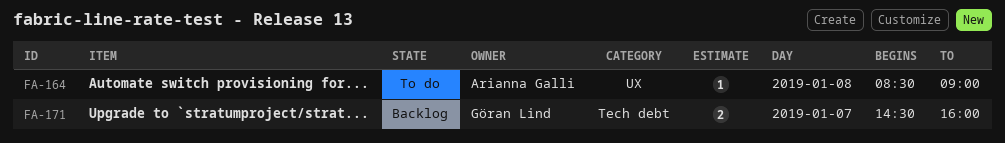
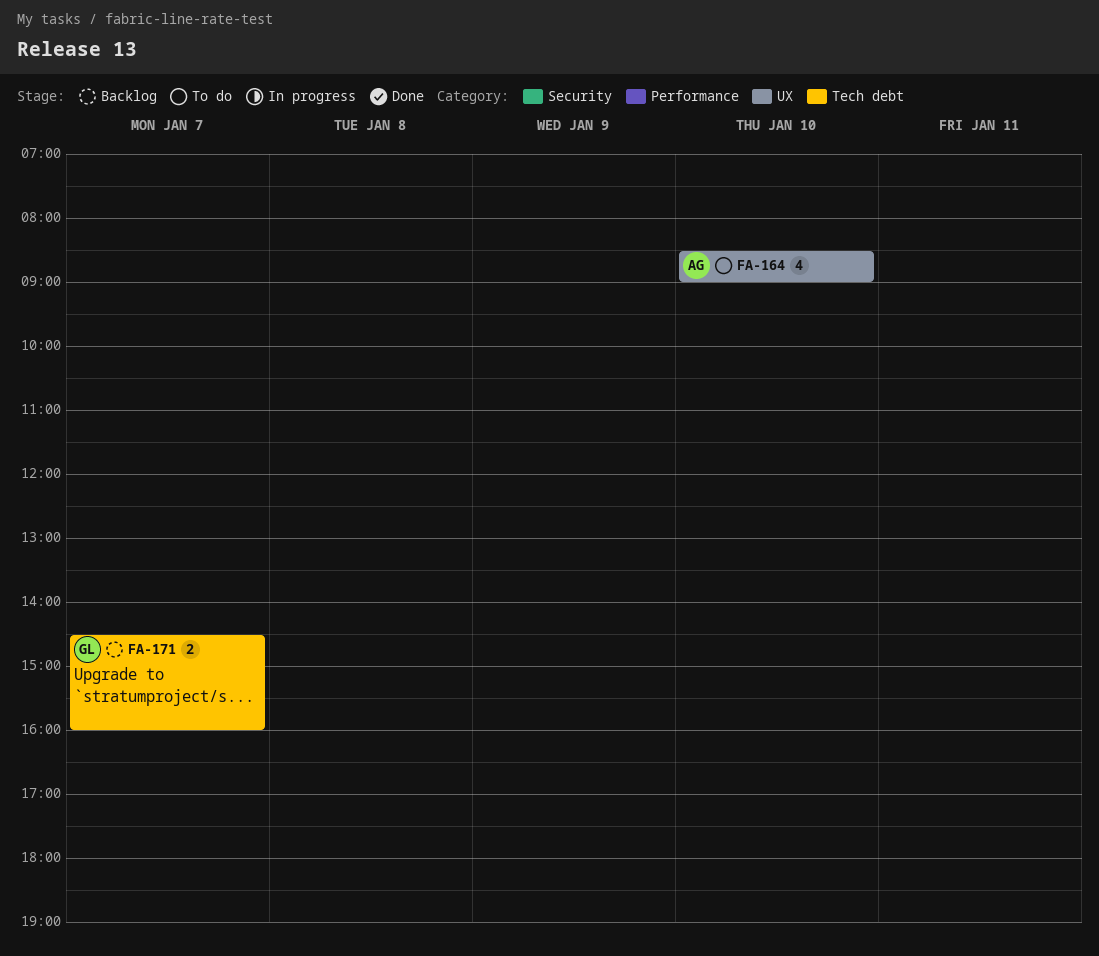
FA-164, estimate: 1 -> 4
FA-164, day: Jan 8 -> Jan 10

